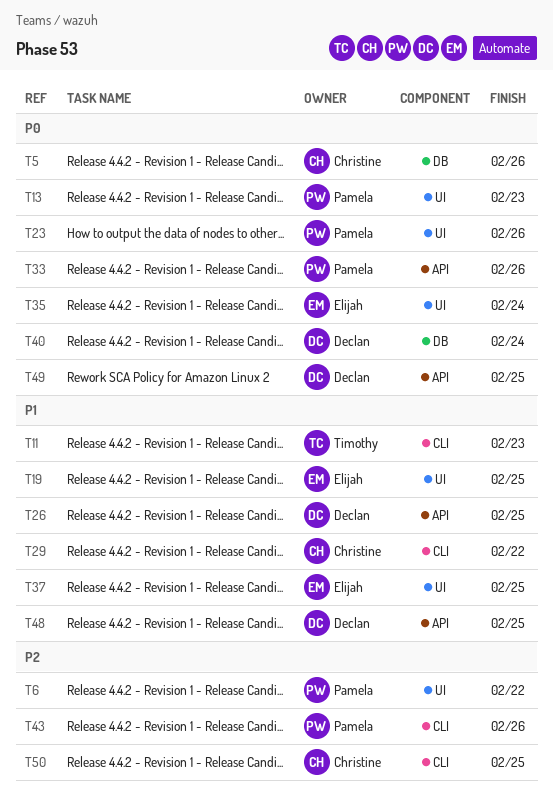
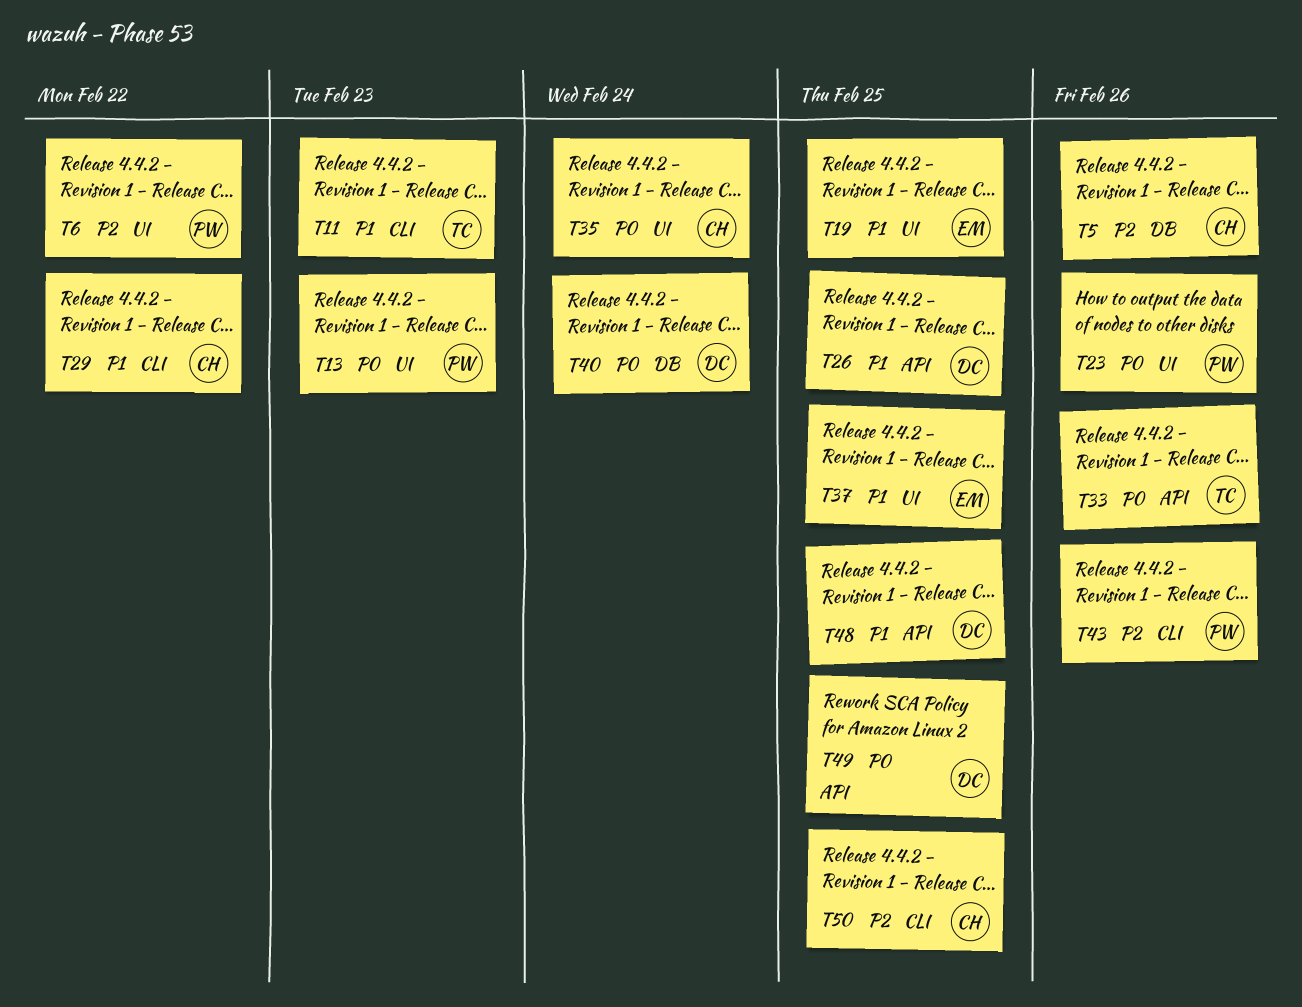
T5, priority: P0 -> P2
T33, owner: Pamela -> Timothy
T35, owner: Elijah -> Christine

